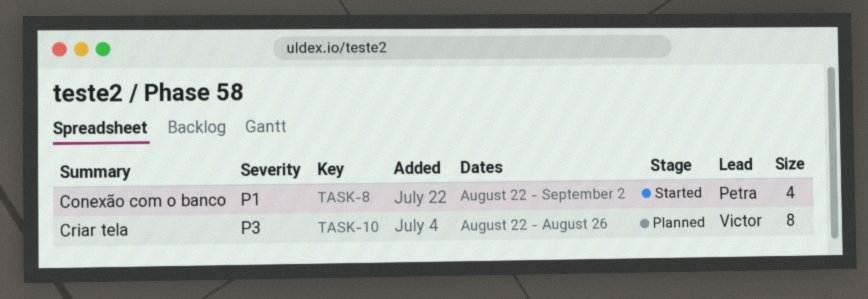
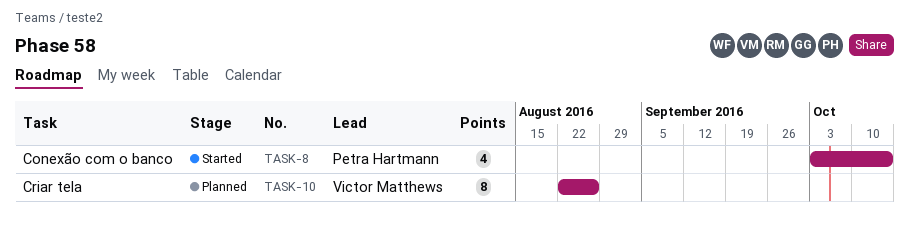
TASK-8, start: Aug 22 -> Oct 3
TASK-8, due: Sep 2 -> Oct 14

